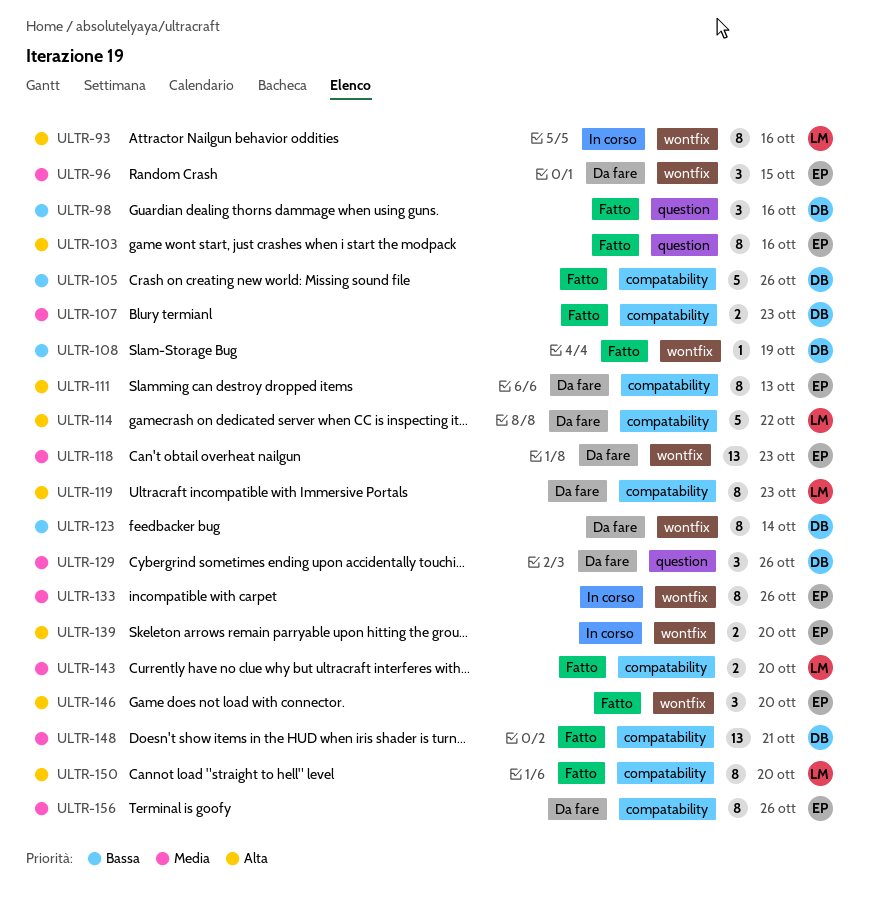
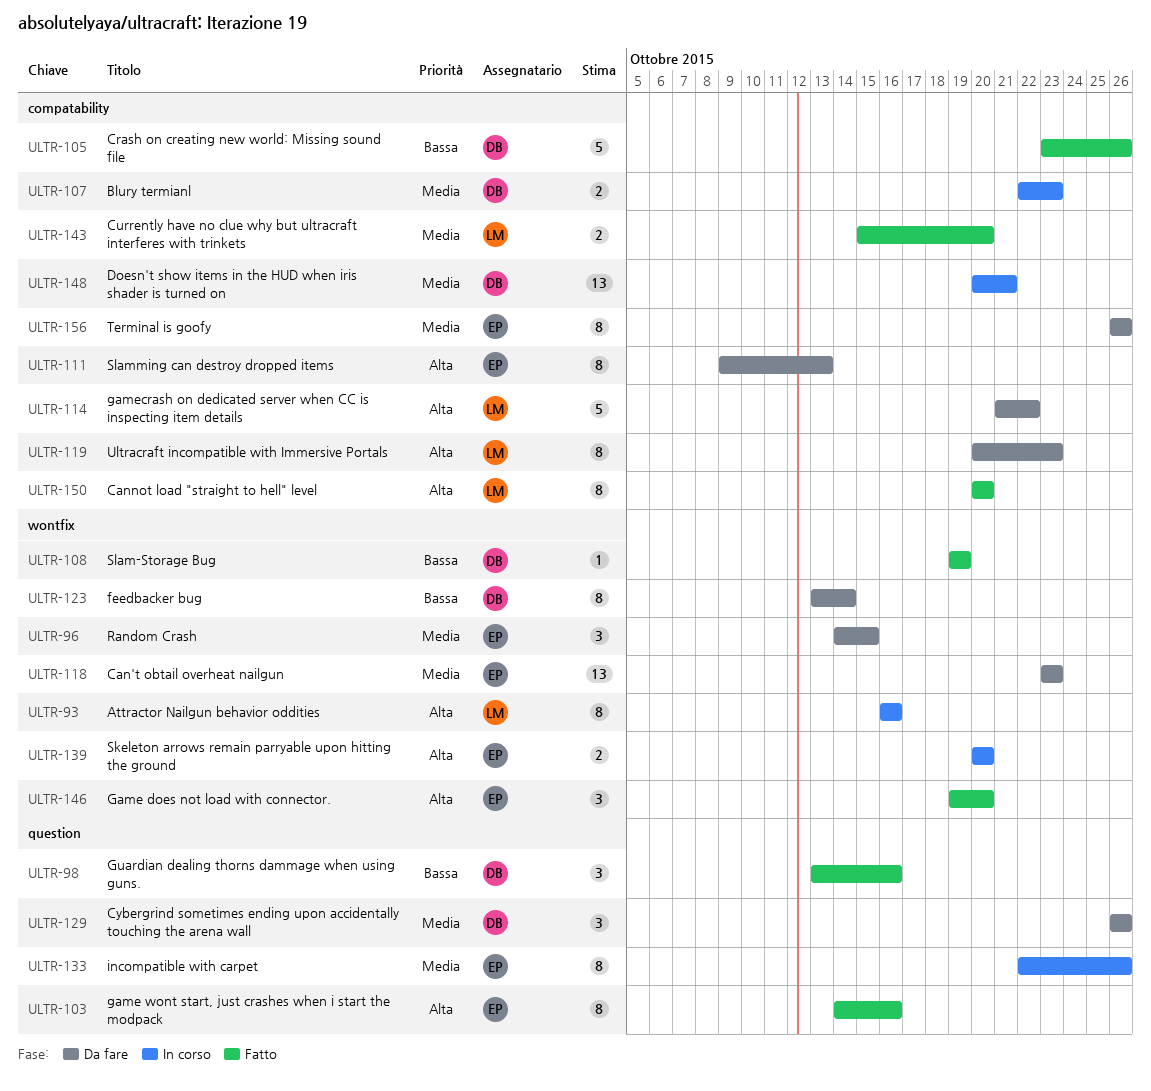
ULTR-107, status: Fatto -> In corso
ULTR-133, label: wontfix -> question
ULTR-148, status: Fatto -> In corso

